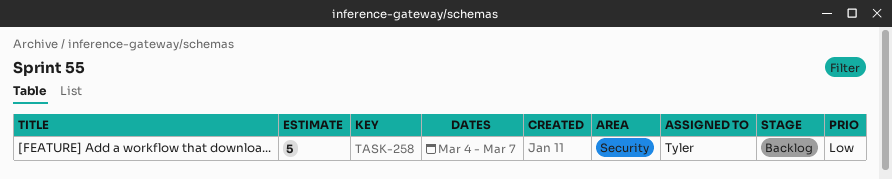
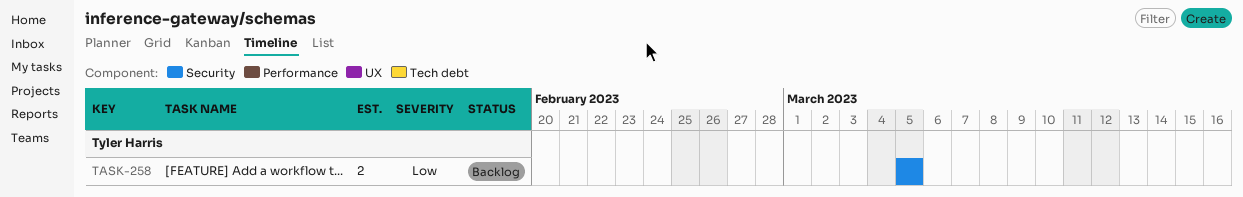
TASK-258, estimate: 5 -> 2
TASK-258, start: Mar 4 -> Mar 5
TASK-258, due: Mar 7 -> Mar 5

